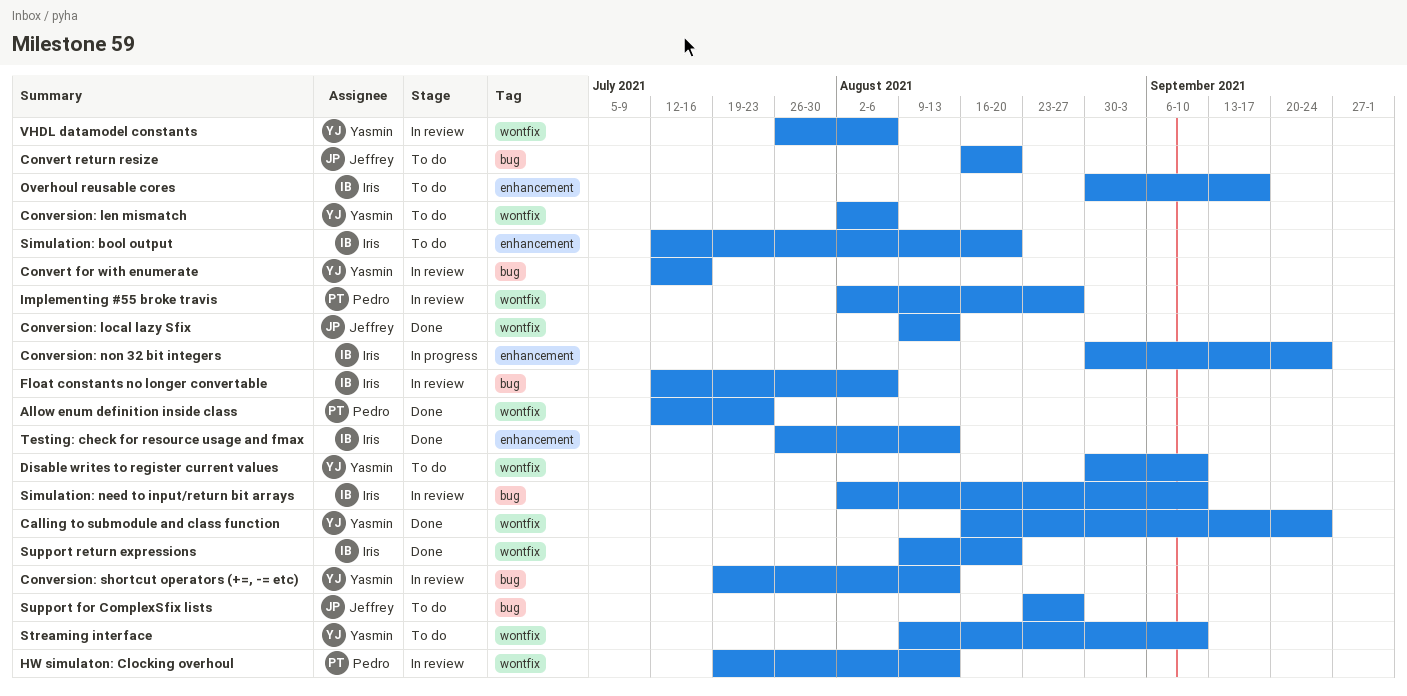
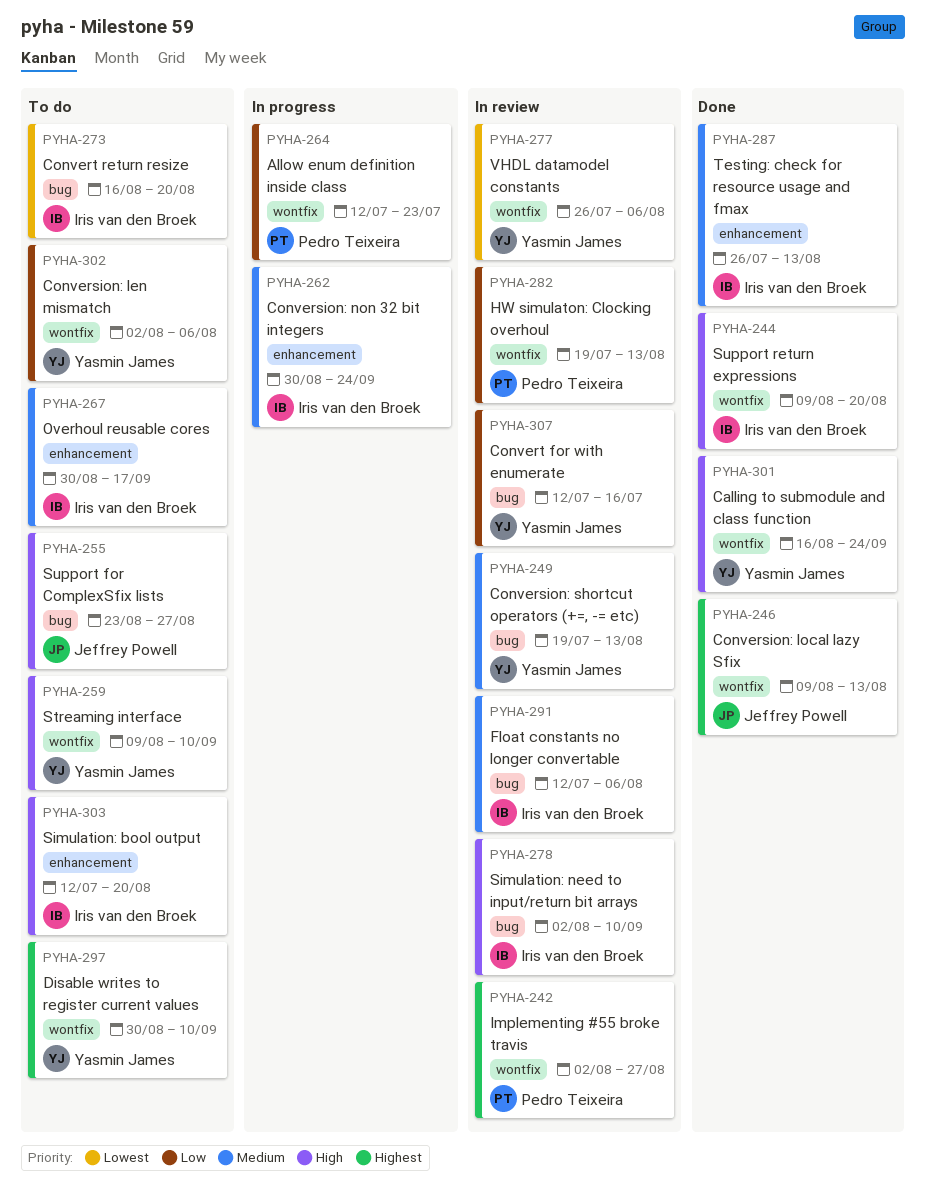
Allow enum definition inside class, status: Done -> In progress
Convert return resize, owner: Jeffrey Powell -> Iris van den Broek

